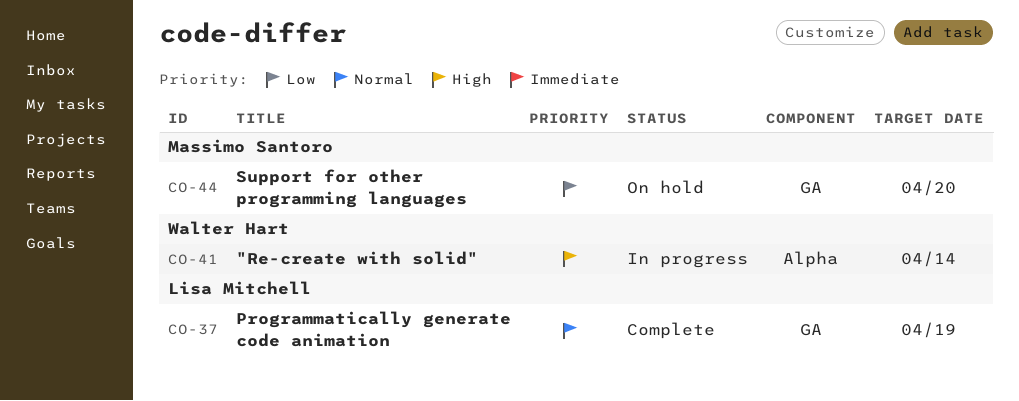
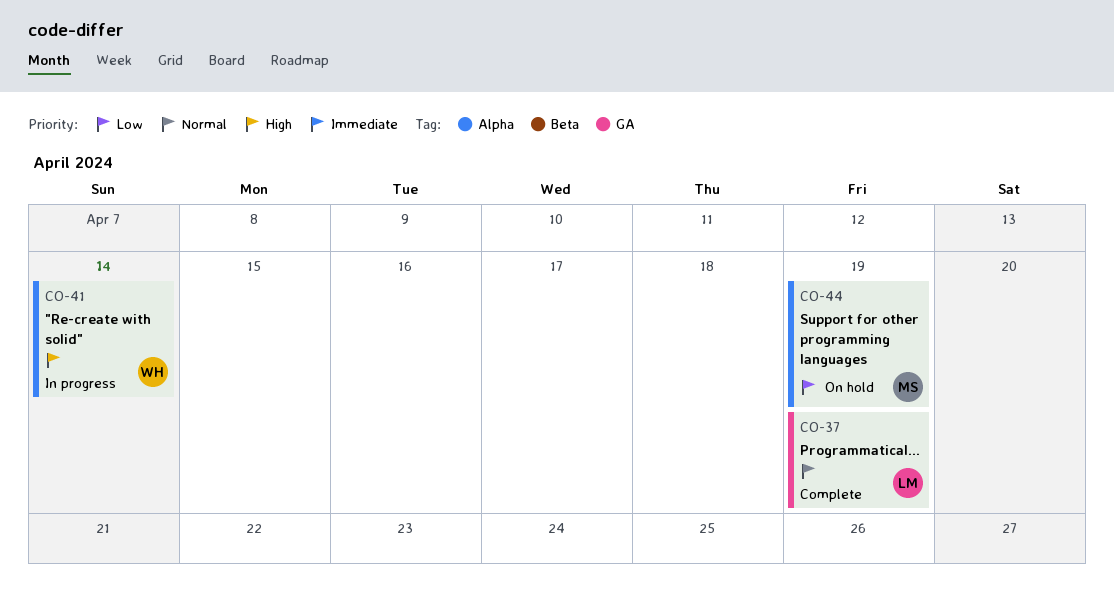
CO-44, label: GA -> Alpha
CO-44, due: Apr 20 -> Apr 19

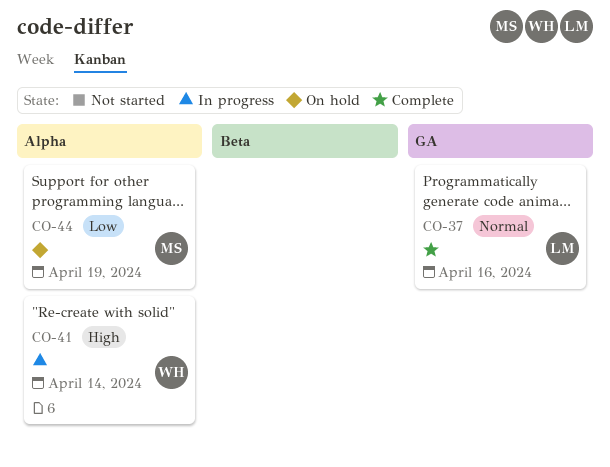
CO-37, due: Apr 19 -> Apr 16

